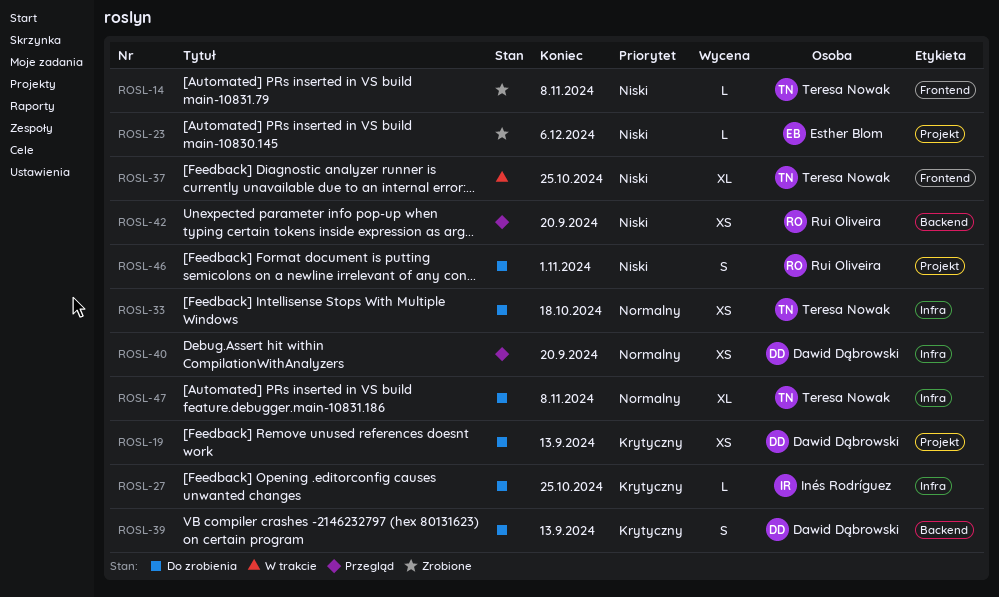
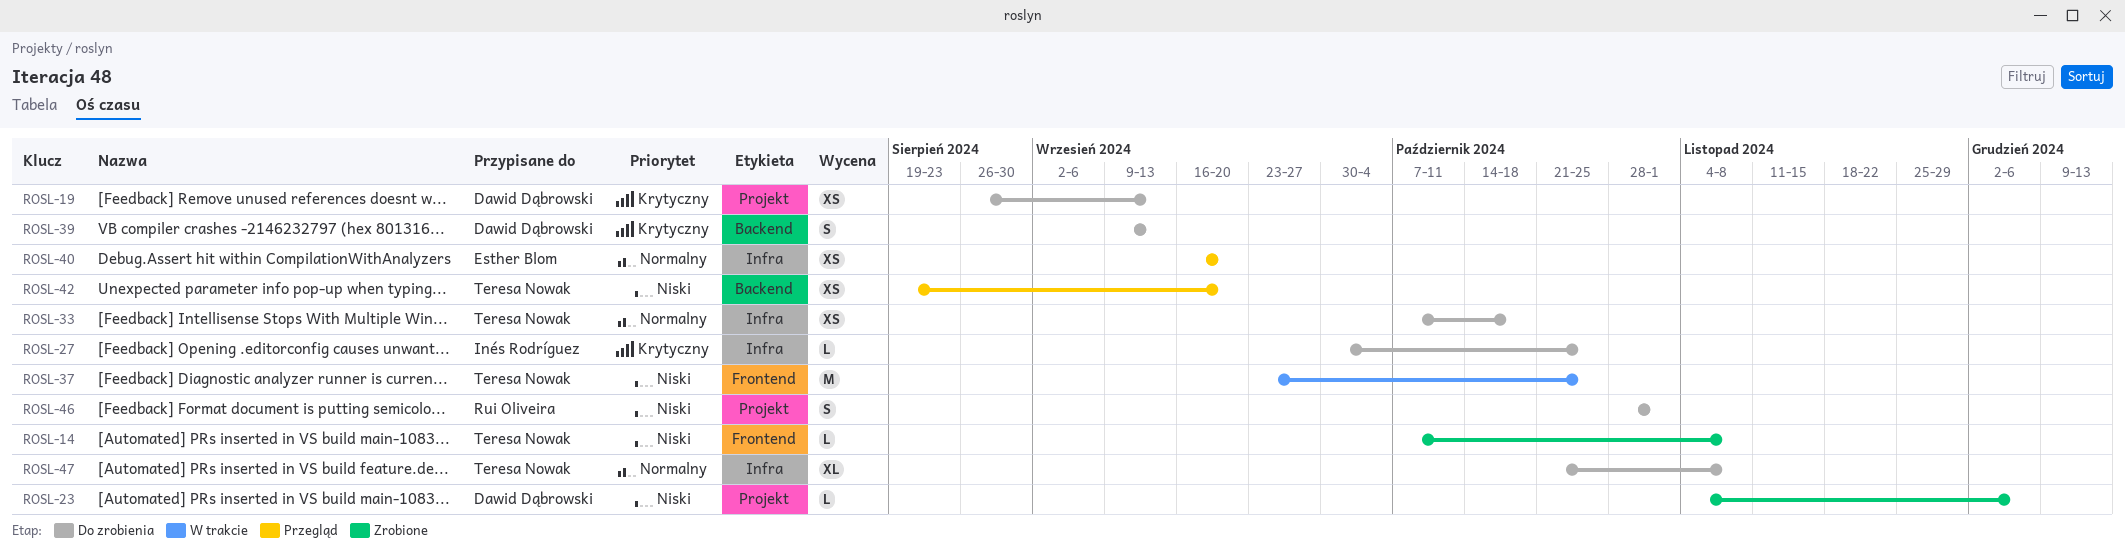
ROSL-23, owner: Esther Blom -> Dawid Dąbrowski
ROSL-37, estimate: XL -> M
ROSL-40, owner: Dawid Dąbrowski -> Esther Blom
ROSL-42, owner: Rui Oliveira -> Teresa Nowak

